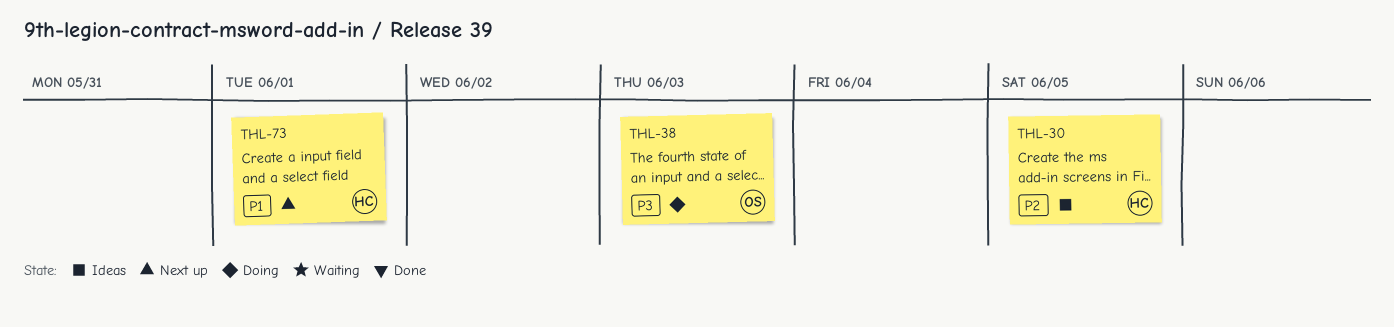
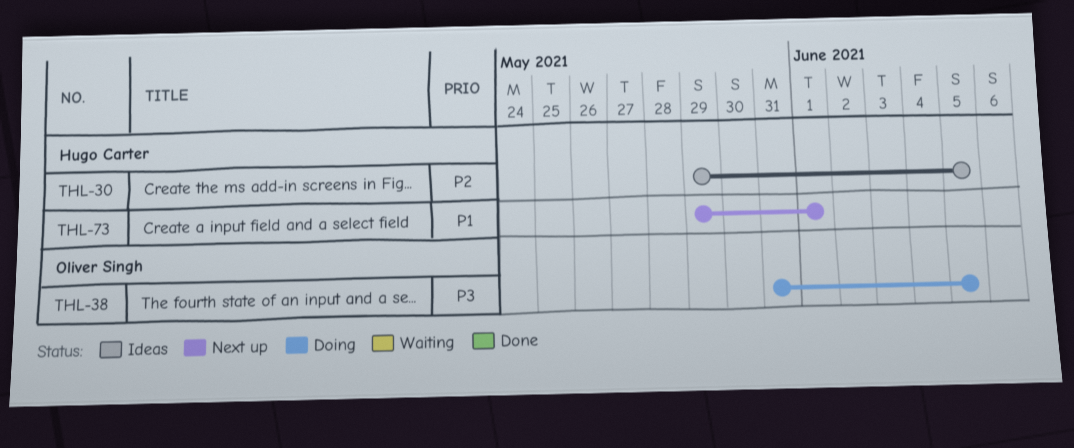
THL-38, due: Jun 3 -> Jun 5

